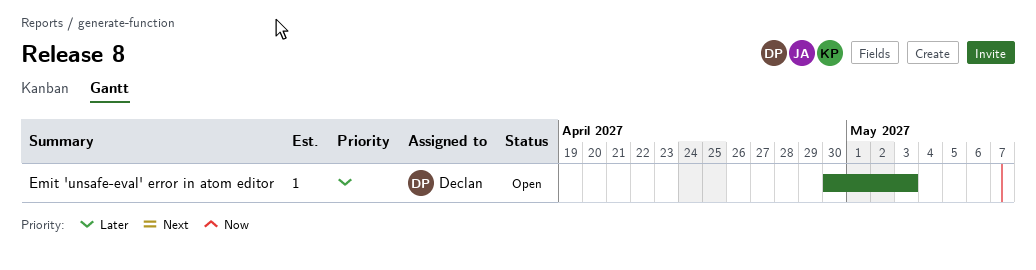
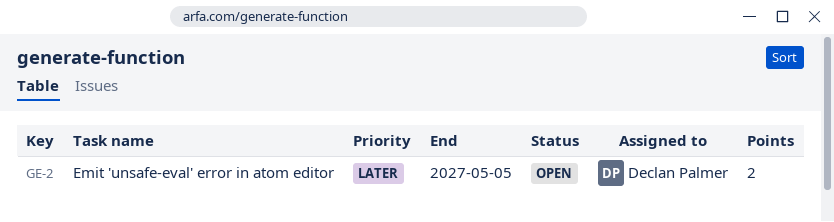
Emit 'unsafe-eval' error in atom editor, estimate: 1 -> 2
Emit 'unsafe-eval' error in atom editor, due: May 3 -> May 5

